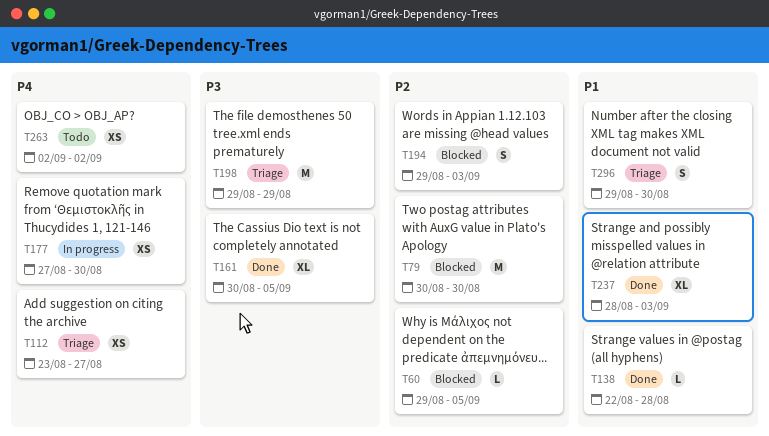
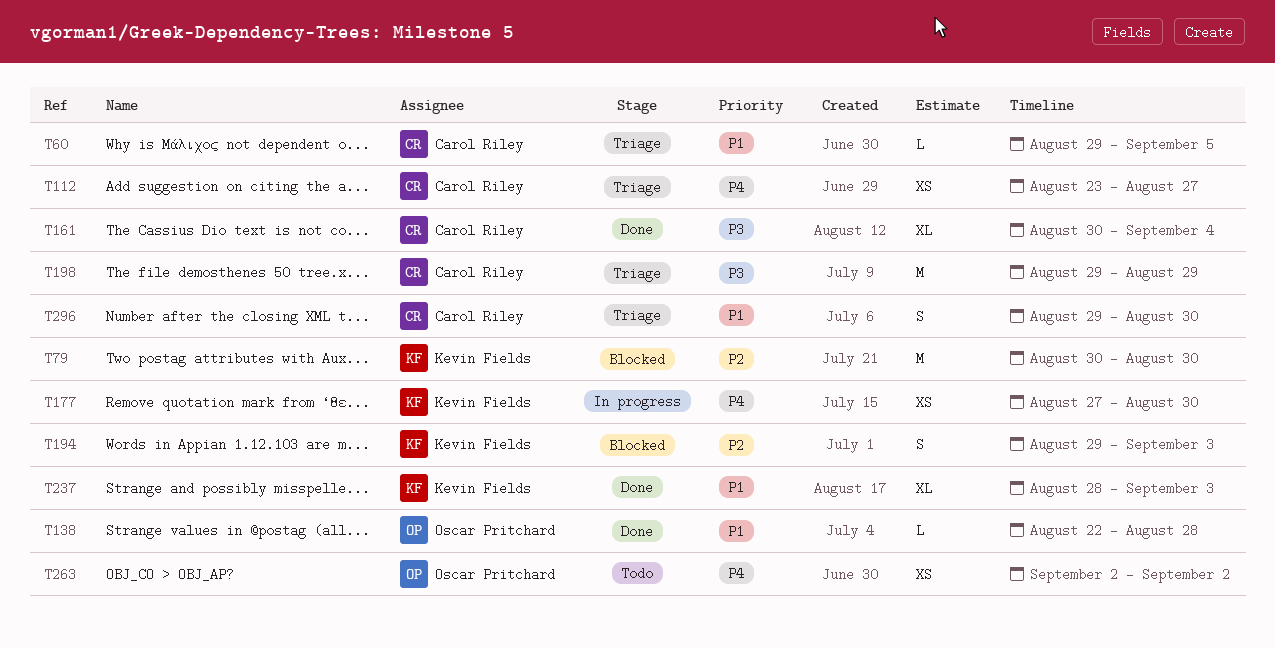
T60, status: Blocked -> Triage
T60, priority: P2 -> P1
T161, due: Sep 5 -> Sep 4

